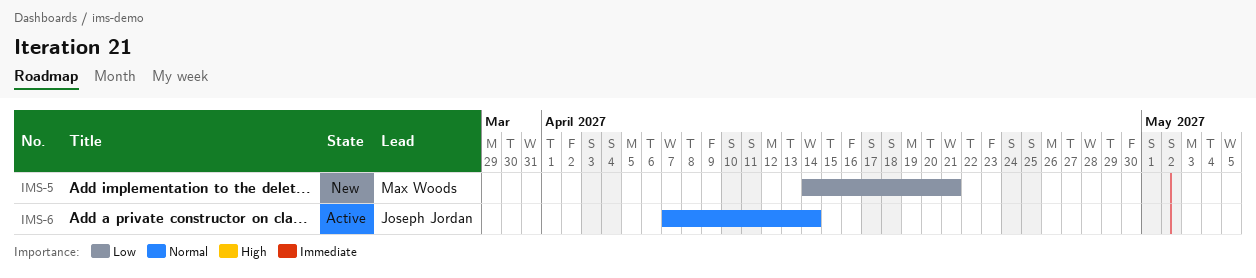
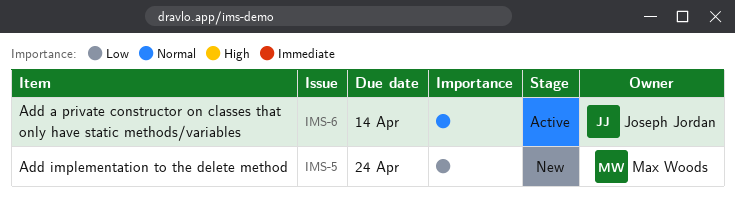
IMS-5, due: Apr 21 -> Apr 24

